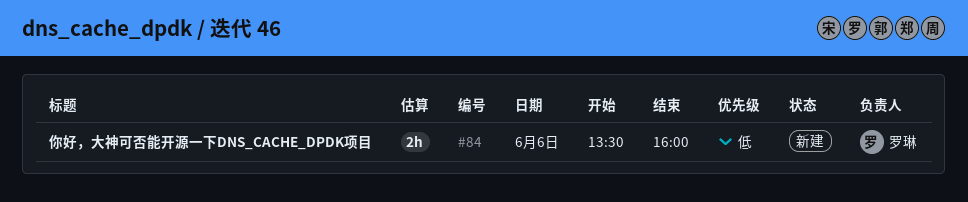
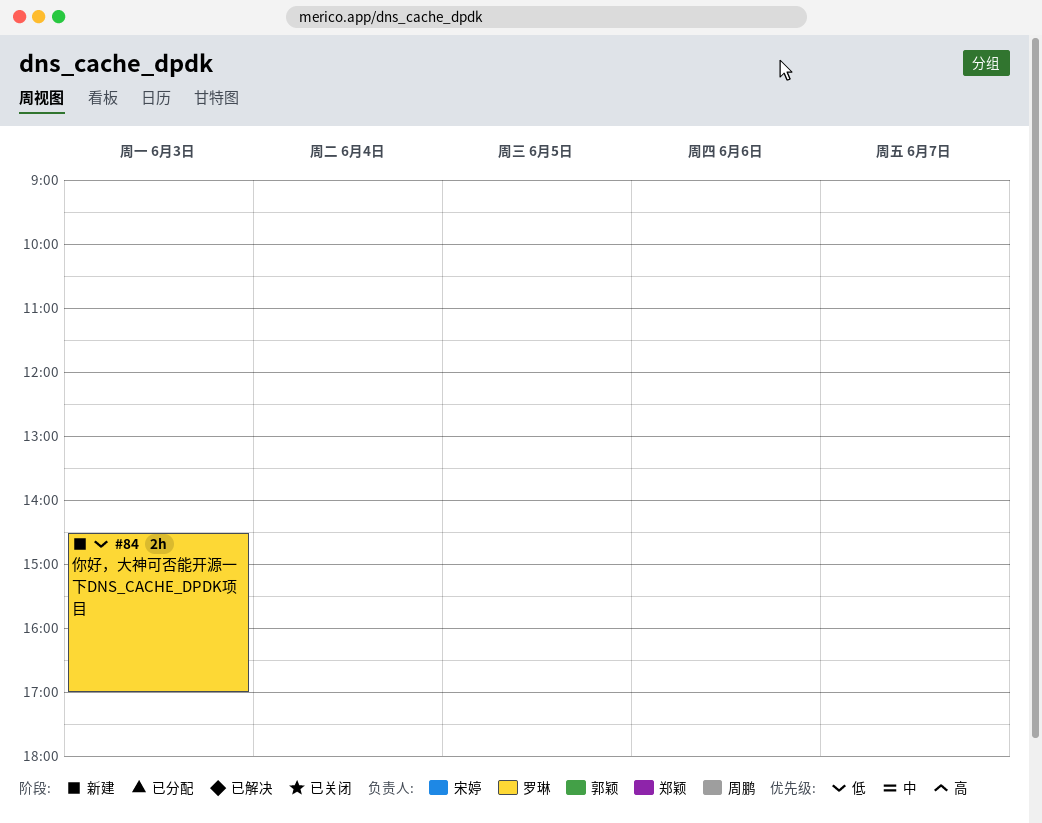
#84, day: Jun 6 -> Jun 3
#84, begins: 13:30 -> 14:30
#84, ends: 16:00 -> 17:00

